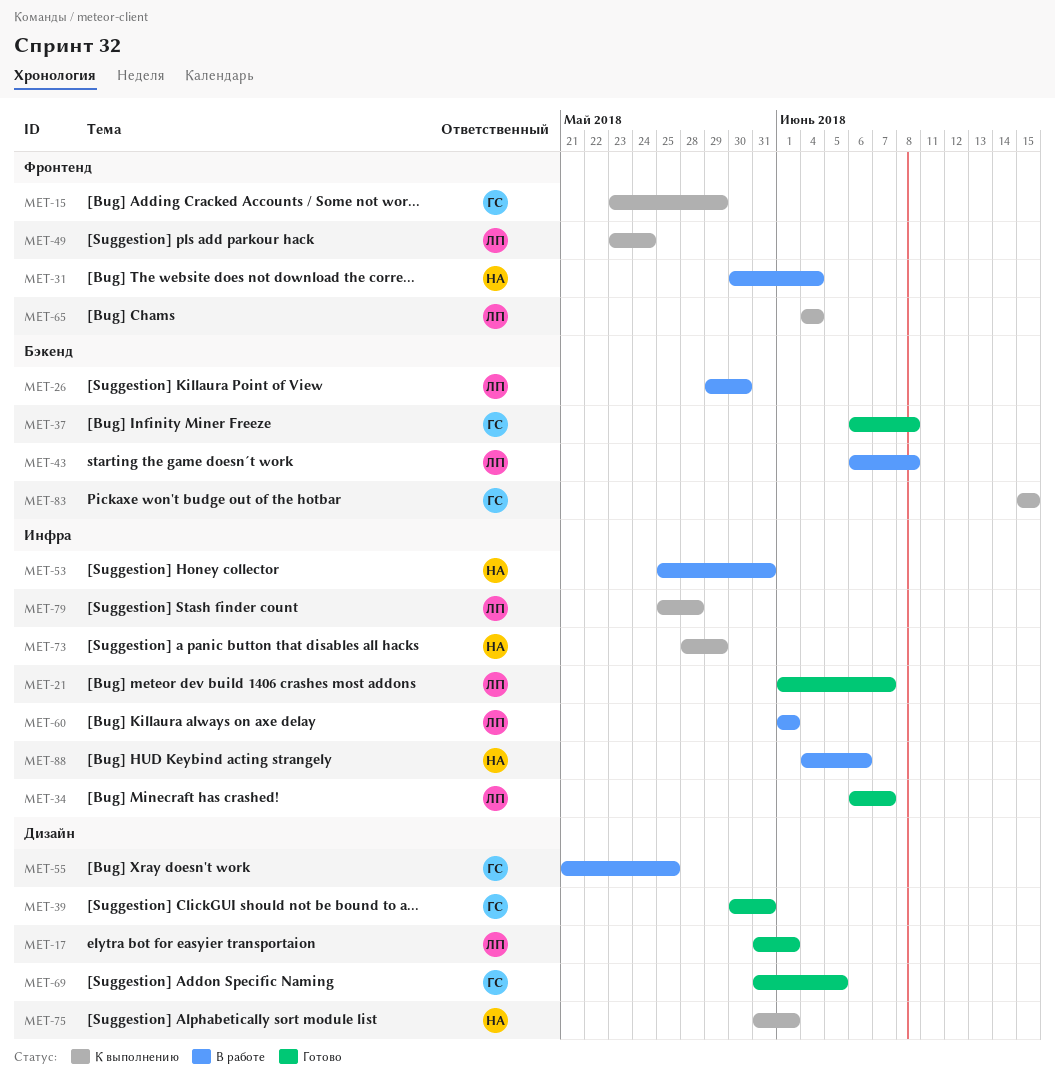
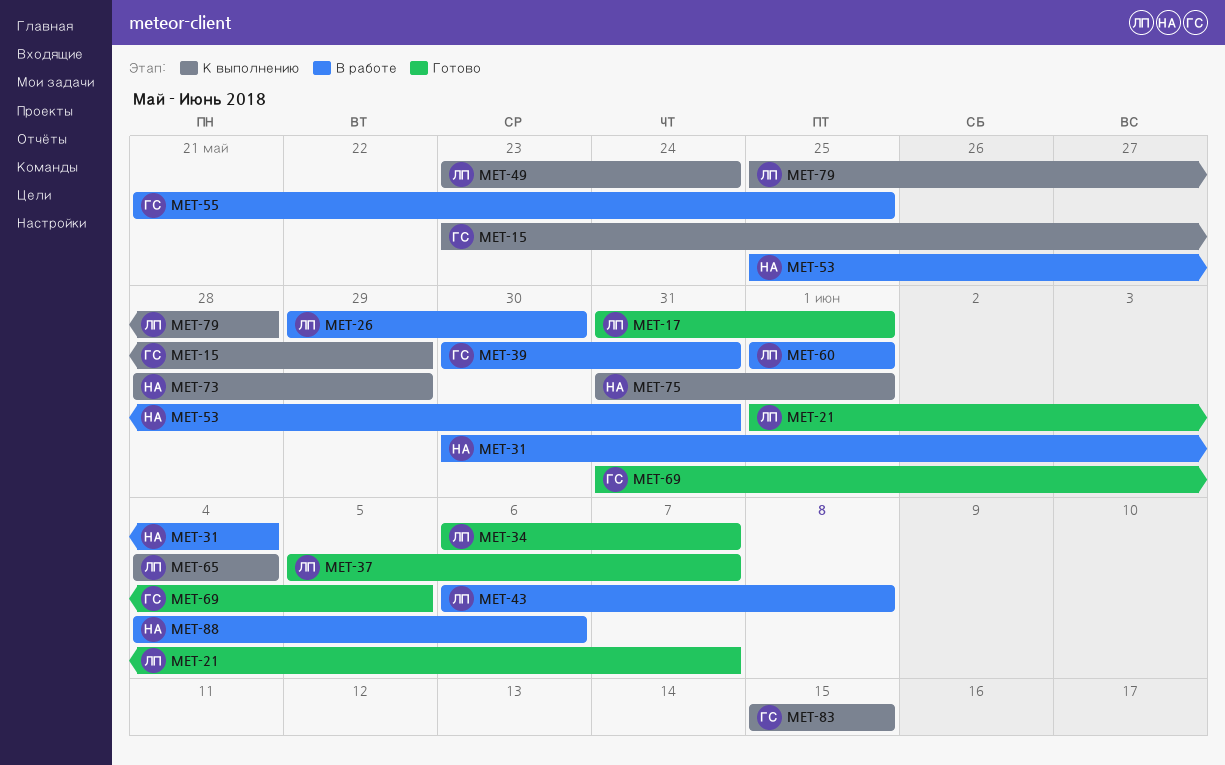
MET-37, owner: ГС -> ЛП
MET-37, start: Jun 6 -> Jun 5
MET-37, due: Jun 8 -> Jun 7
MET-39, status: Готово -> В работе

